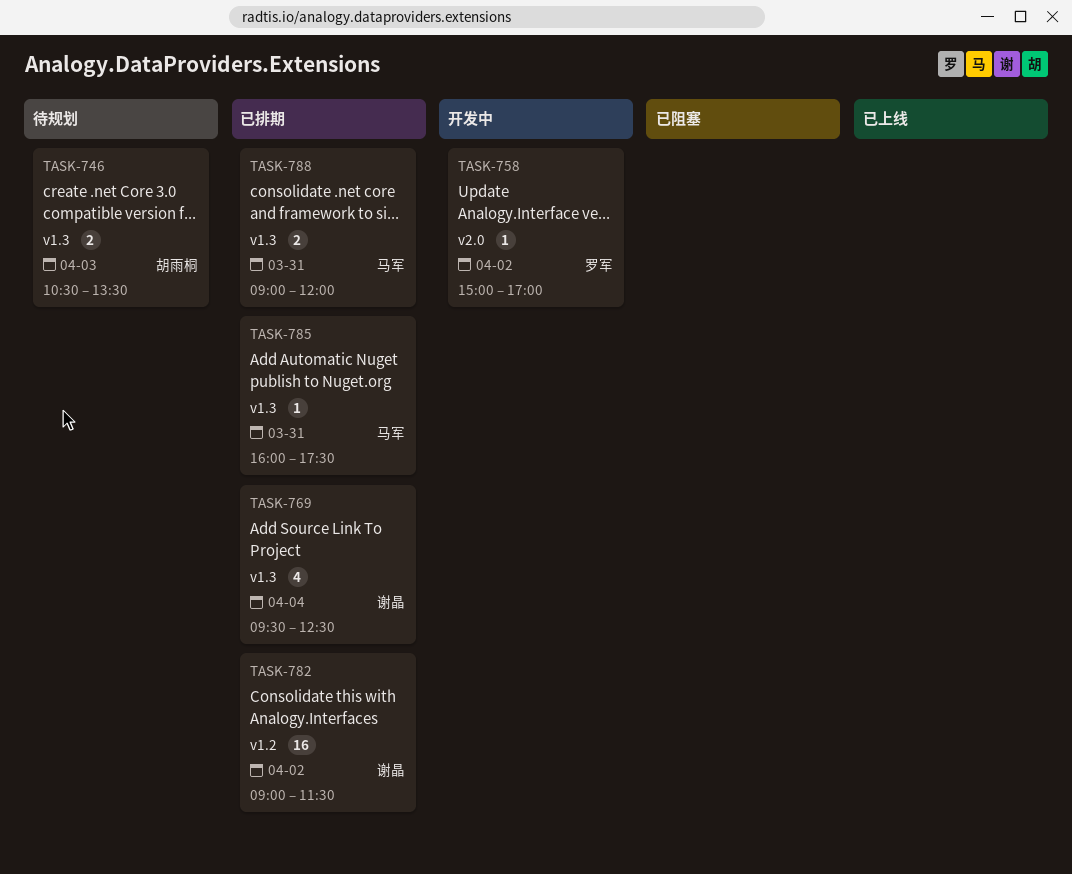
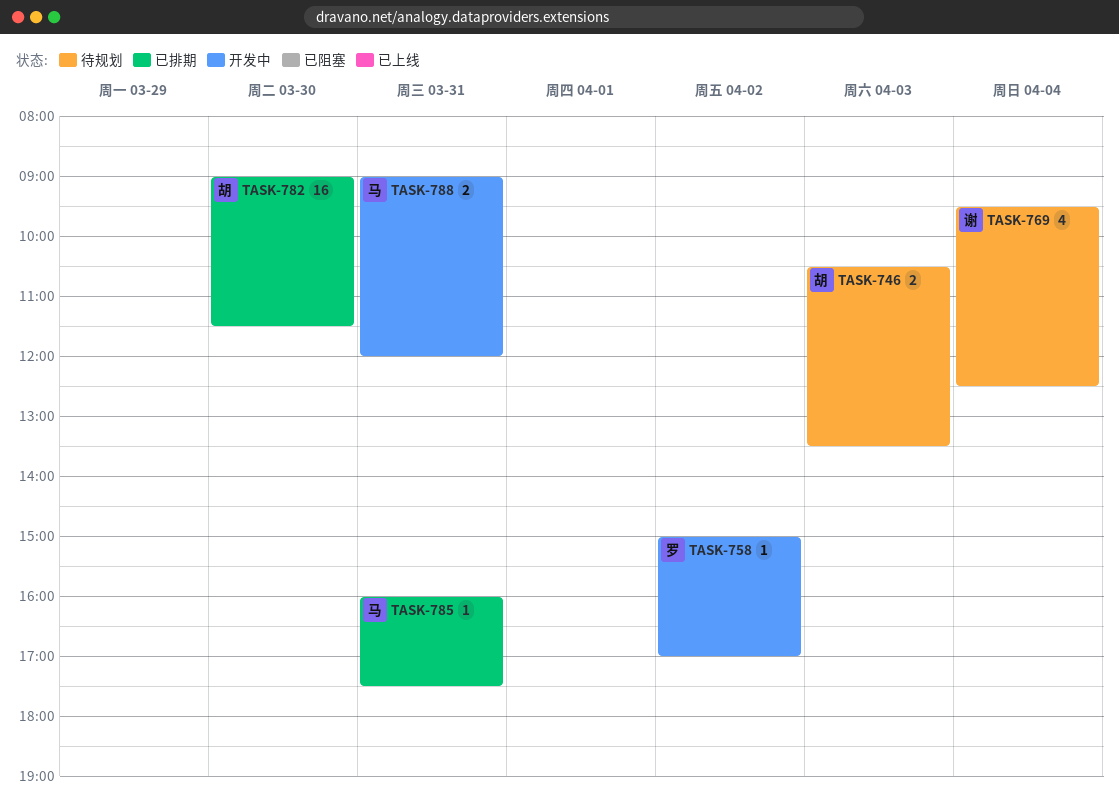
TASK-769, status: 已排期 -> 待规划
TASK-782, owner: 谢晶 -> 胡雨桐
TASK-782, day: Apr 2 -> Mar 30
TASK-788, status: 已排期 -> 开发中

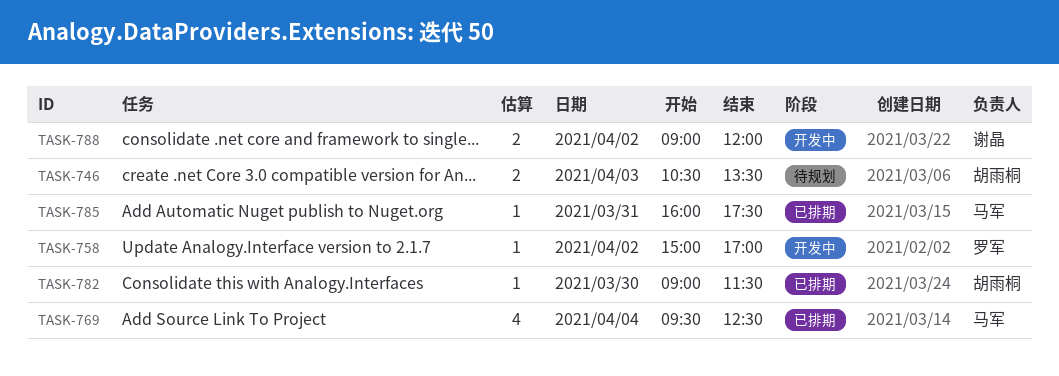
TASK-769, status: 待规划 -> 已排期
TASK-769, owner: 谢晶 -> 马军
TASK-782, estimate: 16 -> 1
TASK-788, owner: 马军 -> 谢晶
TASK-788, day: Mar 31 -> Apr 2

